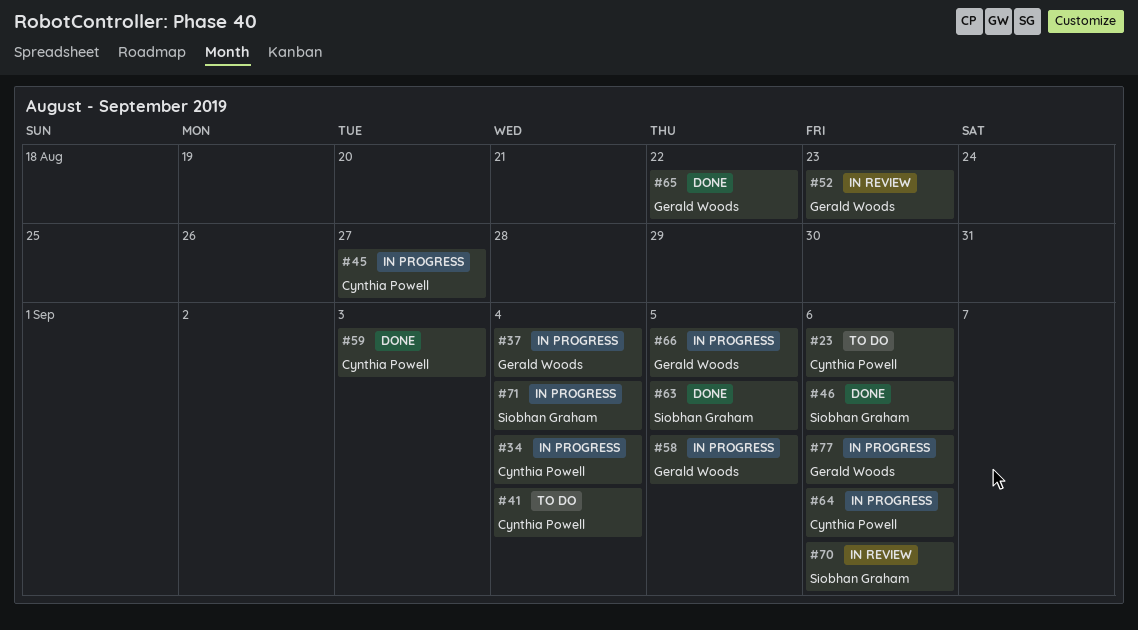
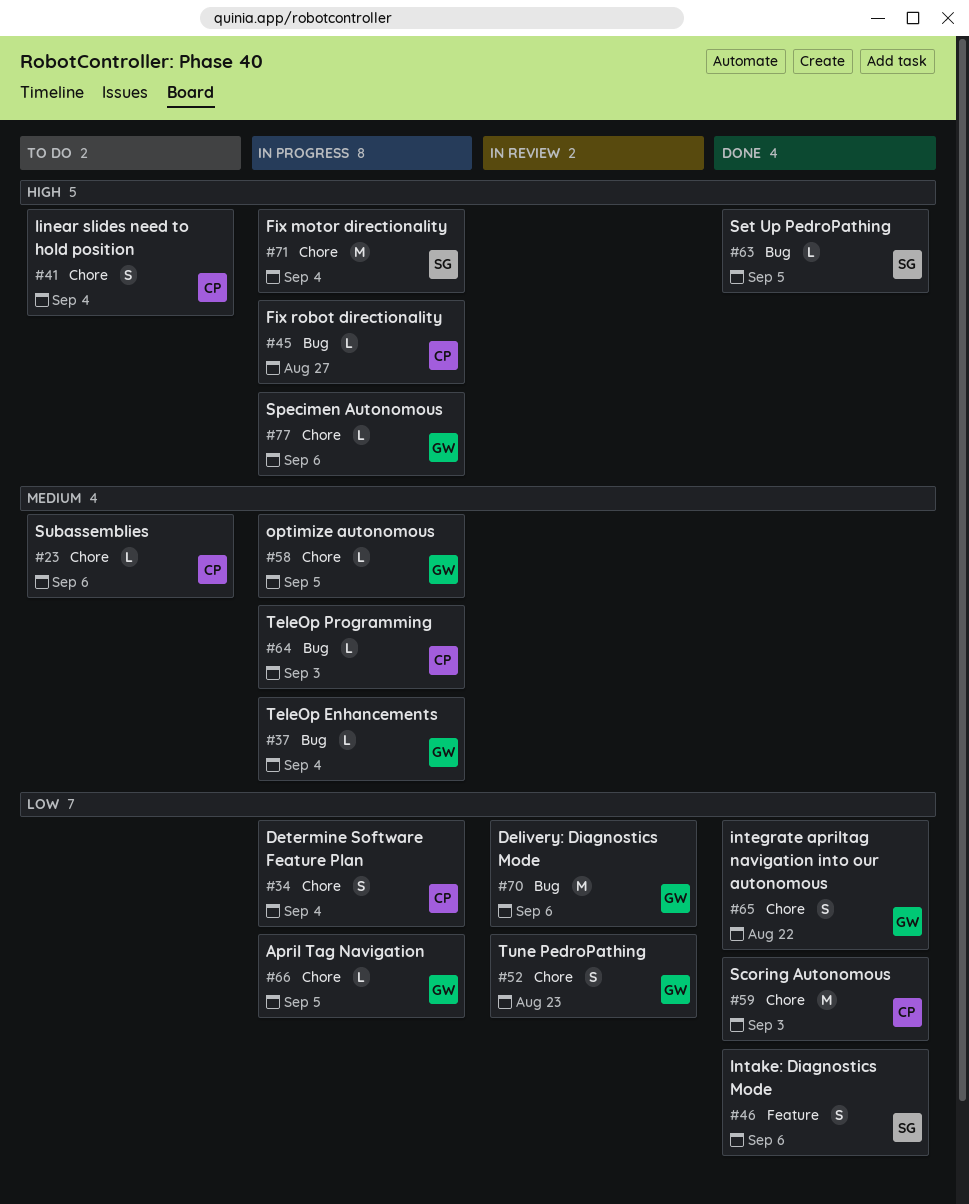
#64, due: Sep 6 -> Sep 3
#70, owner: Siobhan Graham -> Gerald Woods

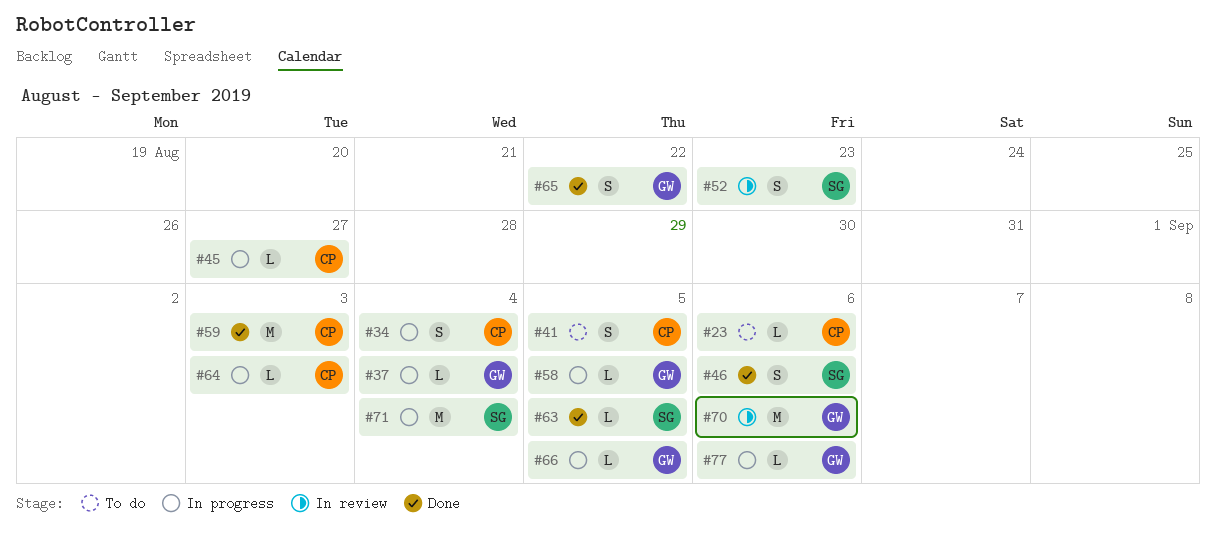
#41, due: Sep 4 -> Sep 5
#52, owner: GW -> SG

